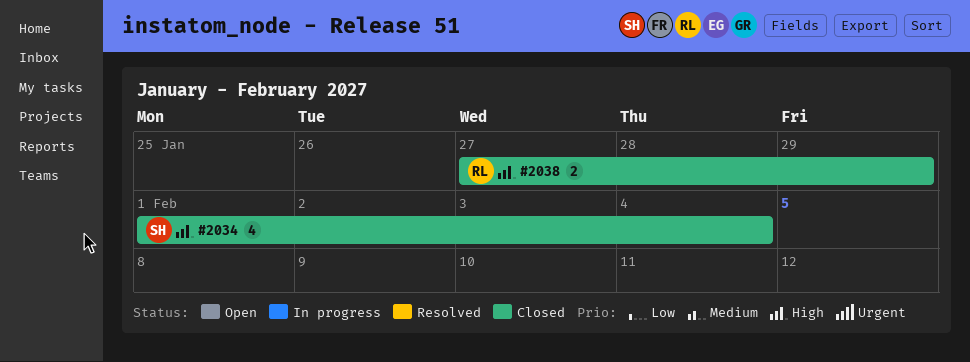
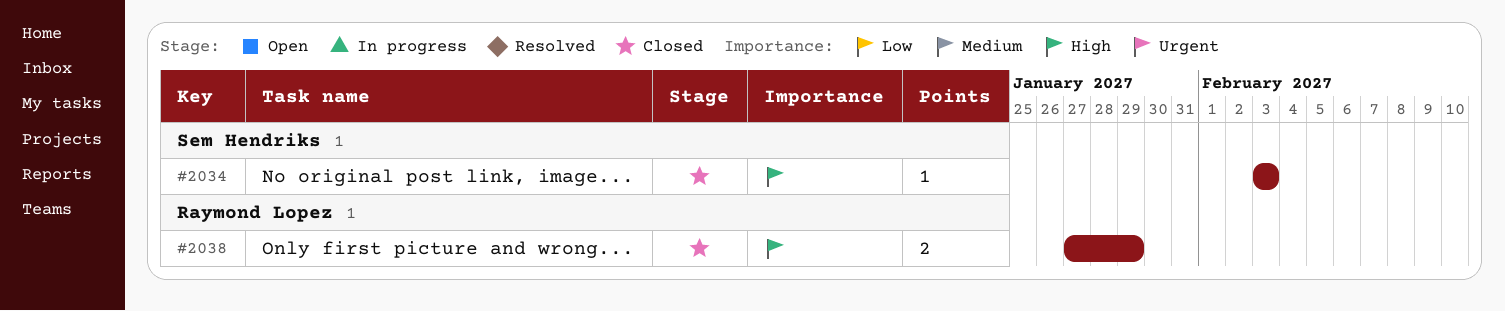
#2034, estimate: 4 -> 1
#2034, start: Feb 1 -> Feb 3
#2034, due: Feb 4 -> Feb 3

